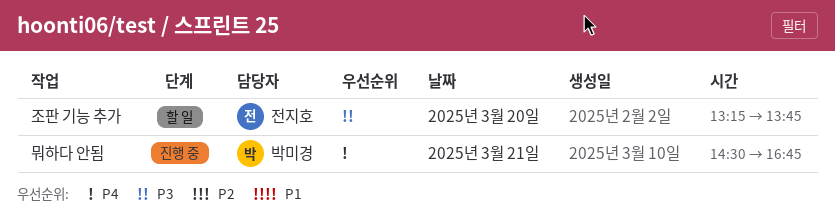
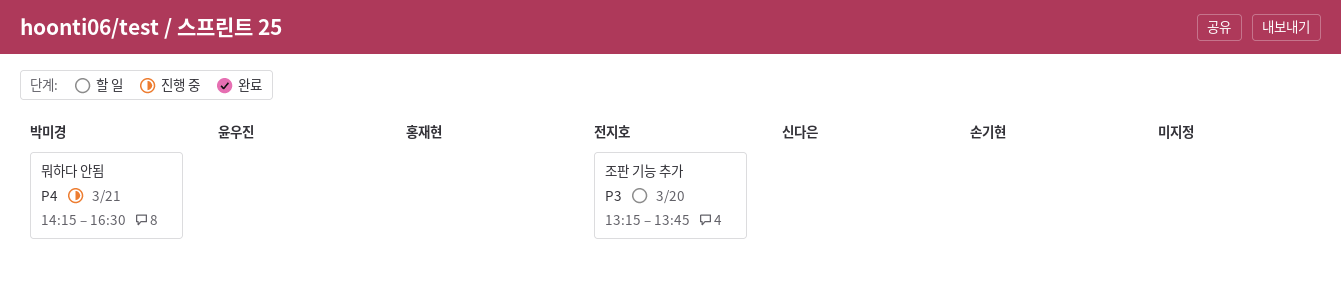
뭐하다 안됨, begins: 14:30 -> 14:15
뭐하다 안됨, ends: 16:45 -> 16:30

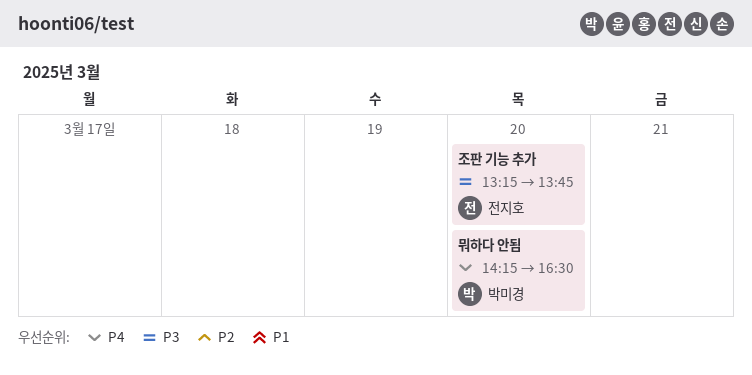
뭐하다 안됨, day: Mar 21 -> Mar 20

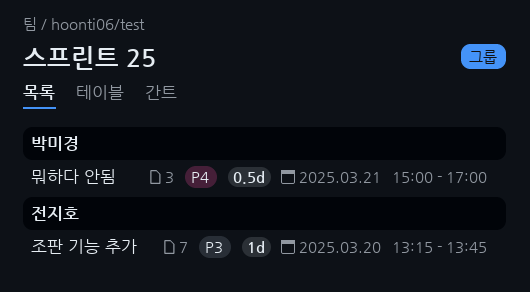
뭐하다 안됨, day: Mar 20 -> Mar 21
뭐하다 안됨, begins: 14:15 -> 15:00
뭐하다 안됨, ends: 16:30 -> 17:00

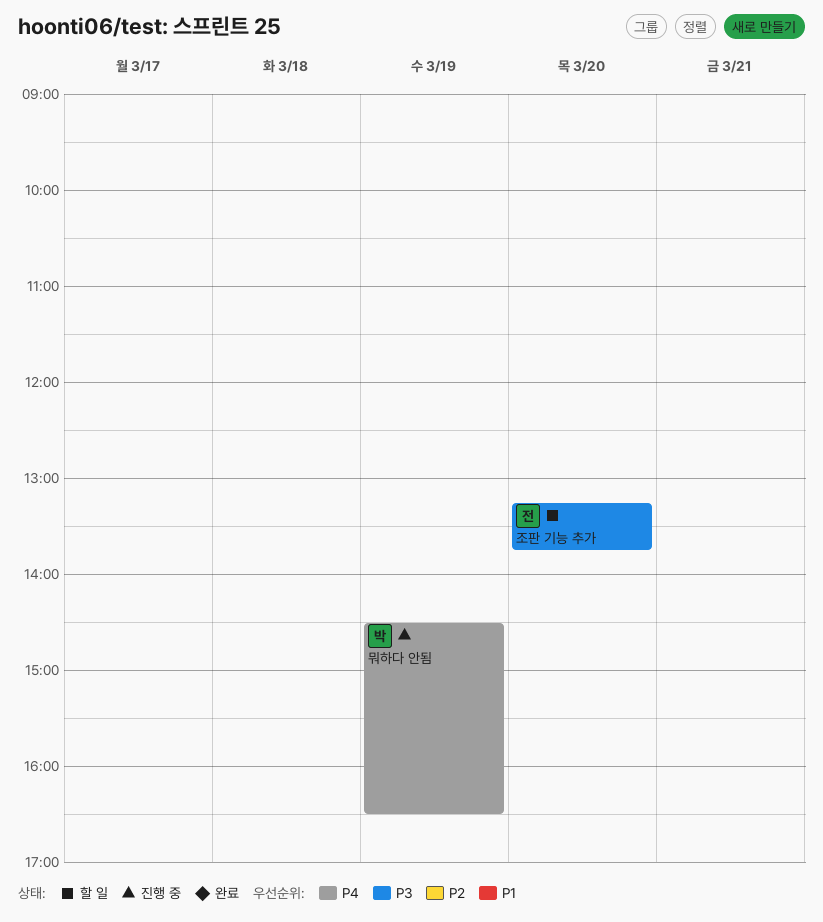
뭐하다 안됨, day: Mar 21 -> Mar 19
뭐하다 안됨, begins: 15:00 -> 14:30
뭐하다 안됨, ends: 17:00 -> 16:30

